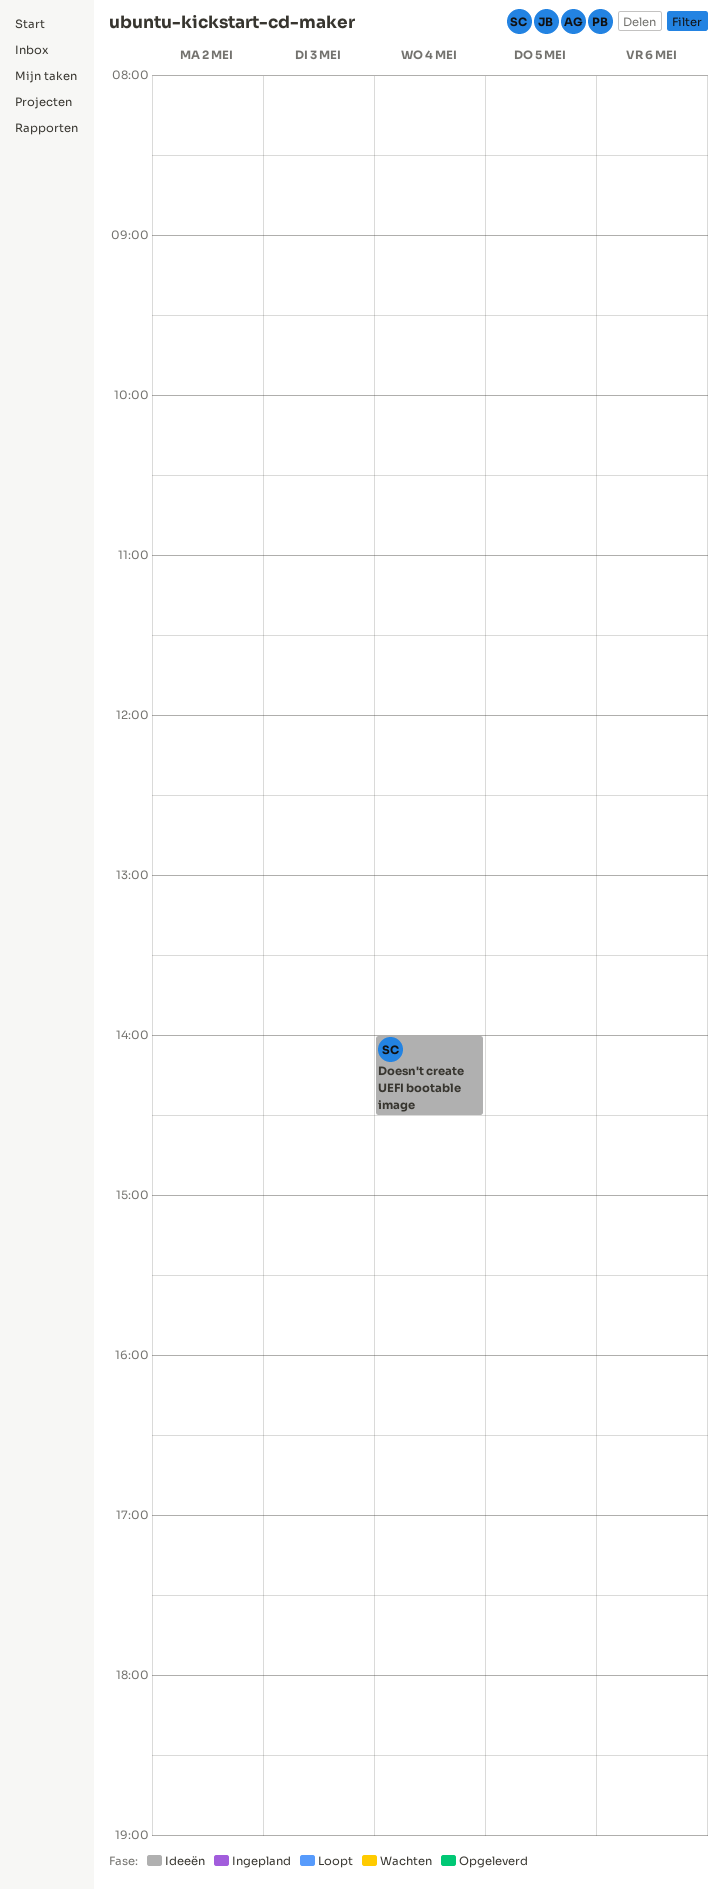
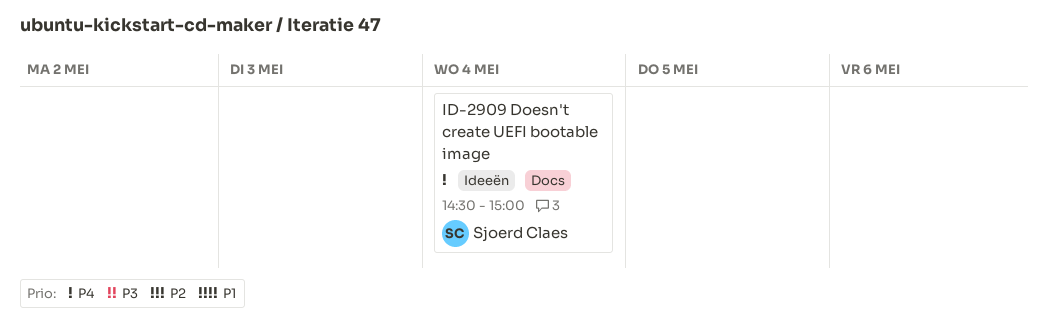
Doesn't create UEFI bootable image, begins: 14:00 -> 14:30
Doesn't create UEFI bootable image, ends: 14:30 -> 15:00

